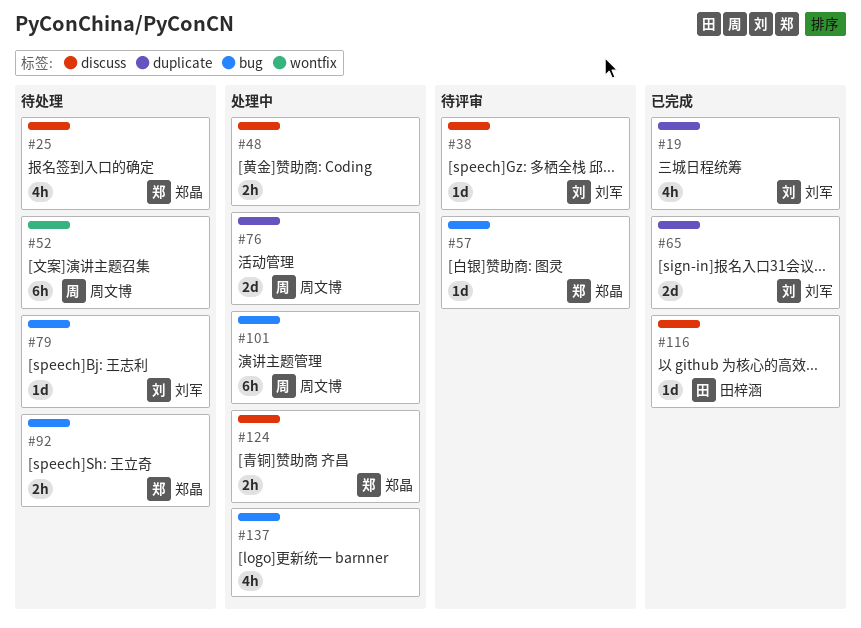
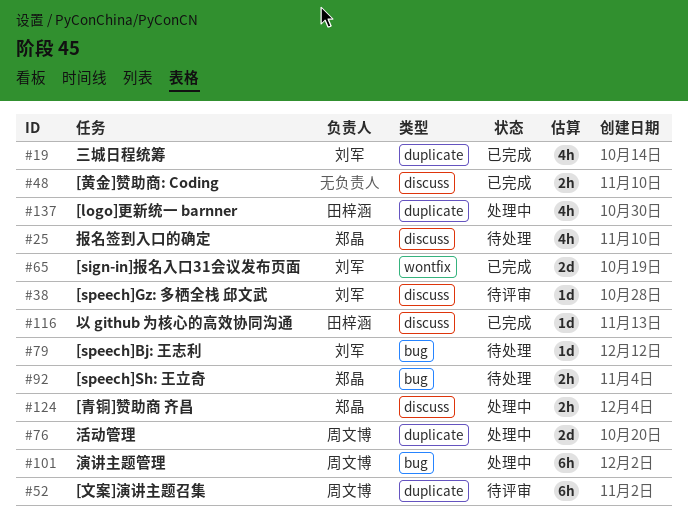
#48, status: 处理中 -> 已完成
#52, status: 待处理 -> 待评审
#52, label: wontfix -> duplicate
#57: present -> none
#65, label: duplicate -> wontfix
#137, owner: none -> 田梓涵
#137, label: bug -> duplicate

